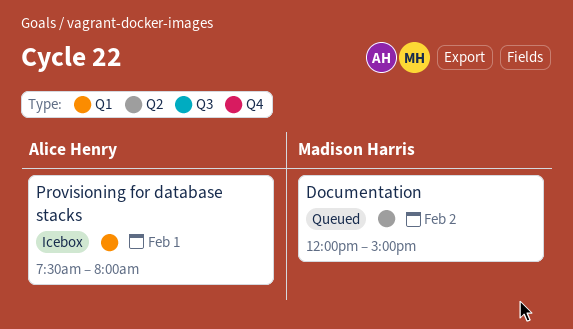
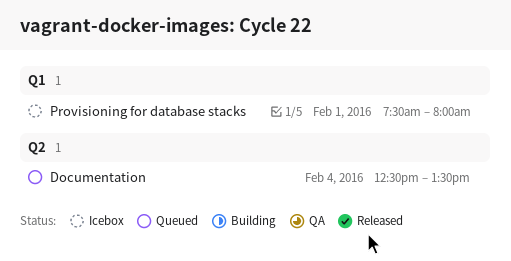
Documentation, day: Feb 2 -> Feb 4
Documentation, begins: 12:00 -> 12:30
Documentation, ends: 15:00 -> 13:30

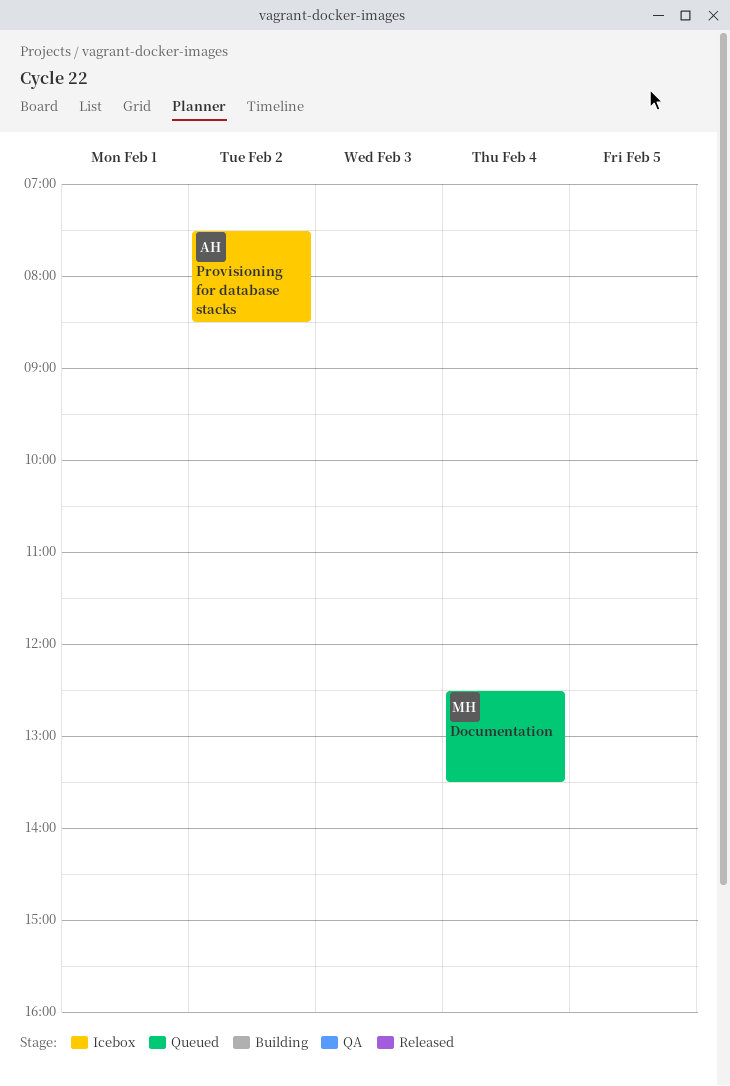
Provisioning for database stacks, day: Feb 1 -> Feb 2
Provisioning for database stacks, ends: 08:00 -> 08:30

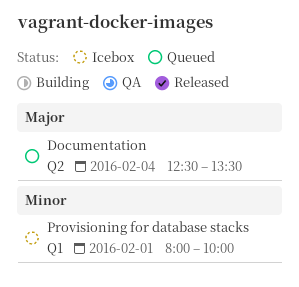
Provisioning for database stacks, day: Feb 2 -> Feb 1
Provisioning for database stacks, begins: 07:30 -> 08:00
Provisioning for database stacks, ends: 08:30 -> 10:00

